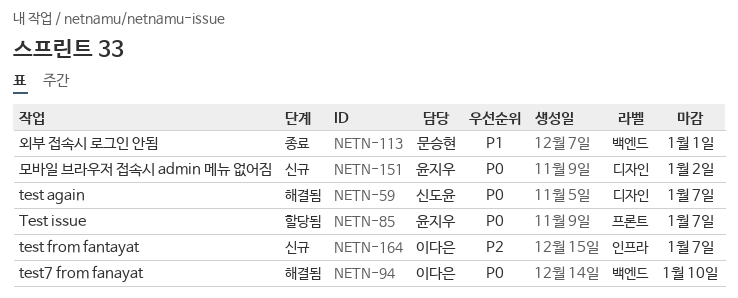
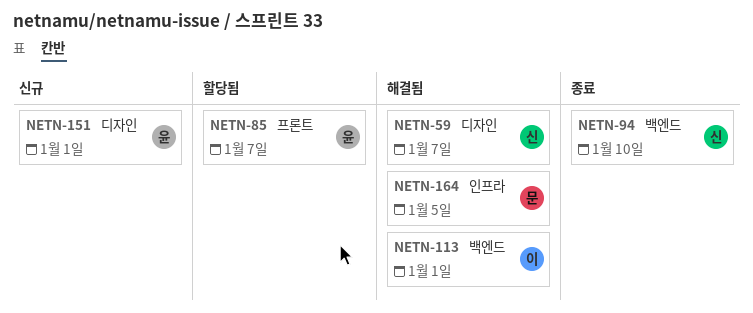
NETN-94, status: 해결됨 -> 종료
NETN-94, owner: 이다은 -> 신도윤
NETN-113, status: 종료 -> 해결됨
NETN-113, owner: 문승현 -> 이다은
NETN-151, due: Jan 2 -> Jan 1
NETN-164, status: 신규 -> 해결됨
NETN-164, owner: 이다은 -> 문승현
NETN-164, due: Jan 7 -> Jan 5

